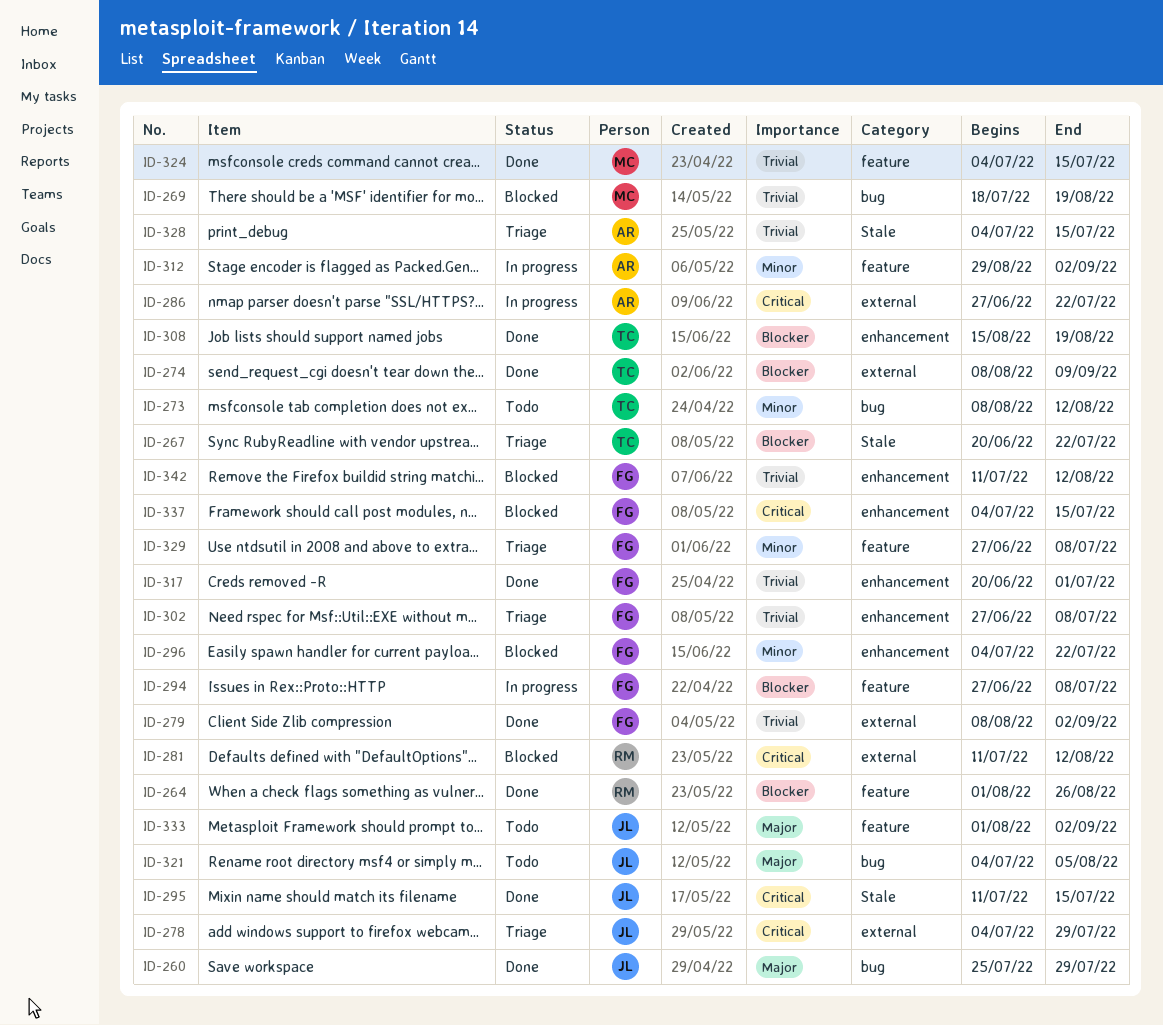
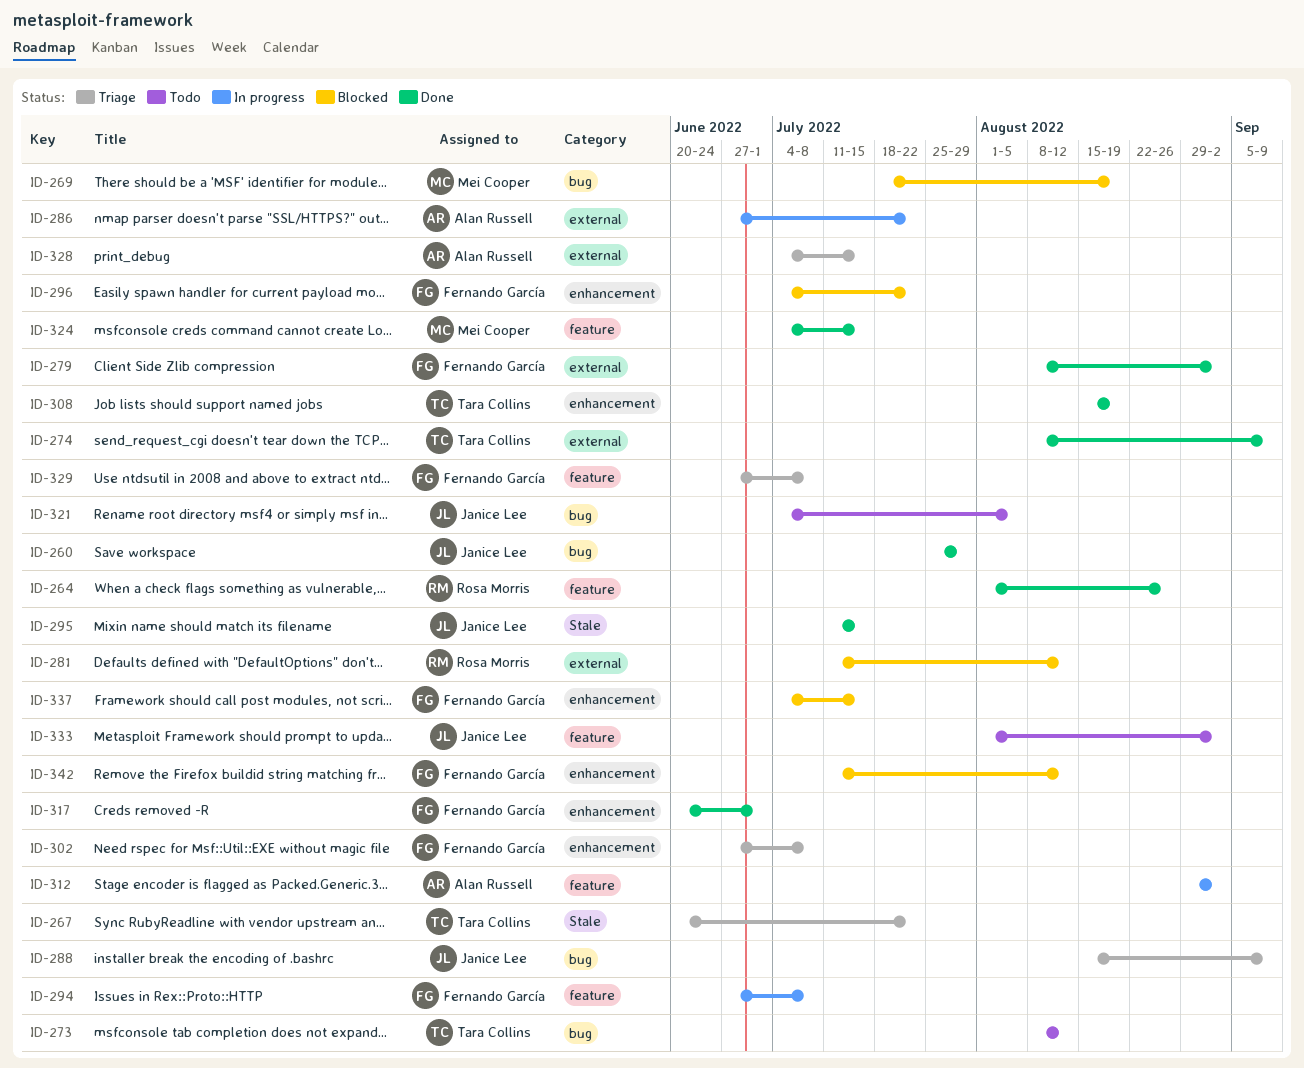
ID-278: present -> none
ID-288: none -> present
ID-328, label: Stale -> external

